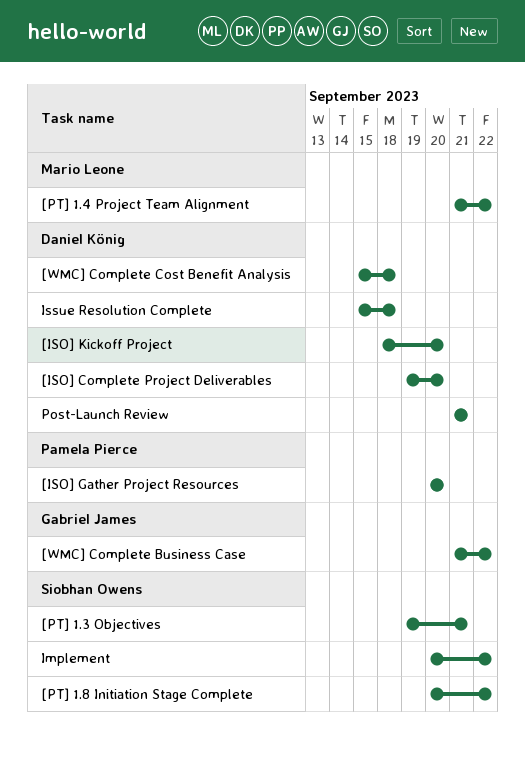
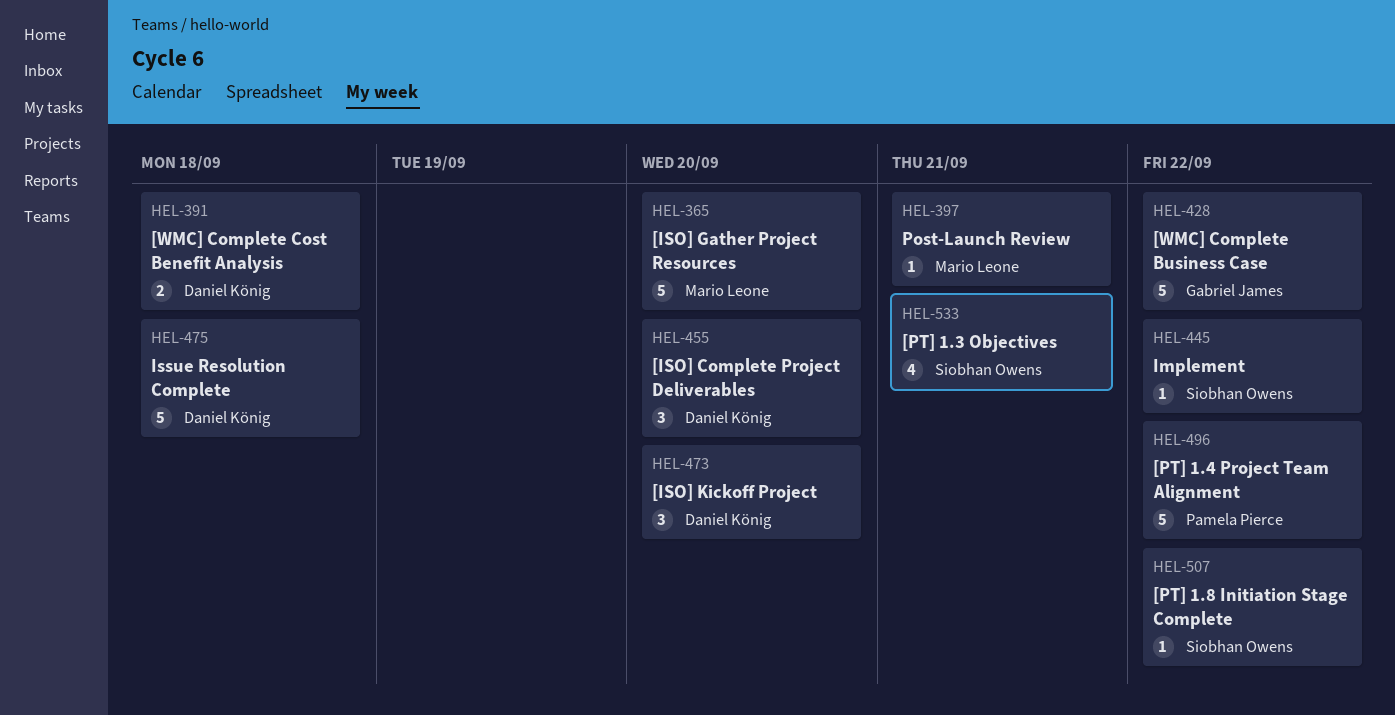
[ISO] Gather Project Resources, owner: Pamela Pierce -> Mario Leone
[PT] 1.4 Project Team Alignment, owner: Mario Leone -> Pamela Pierce
Post-Launch Review, owner: Daniel König -> Mario Leone

